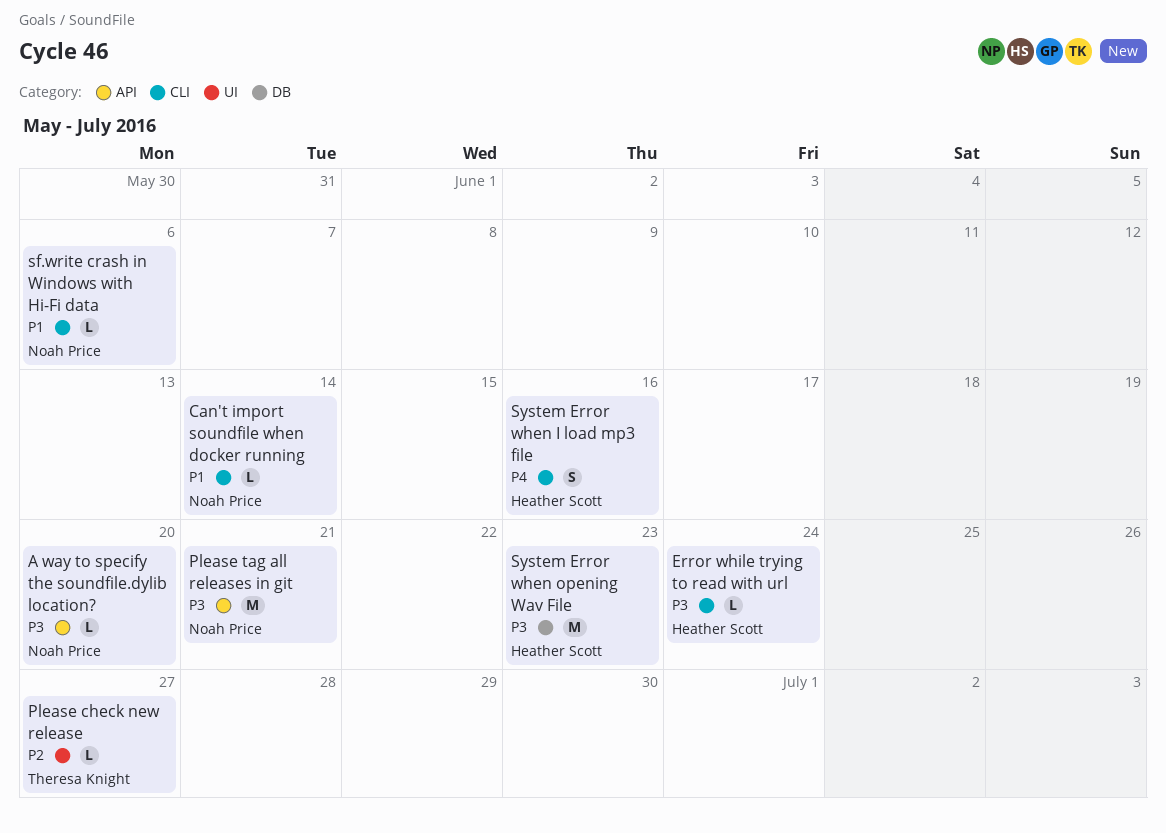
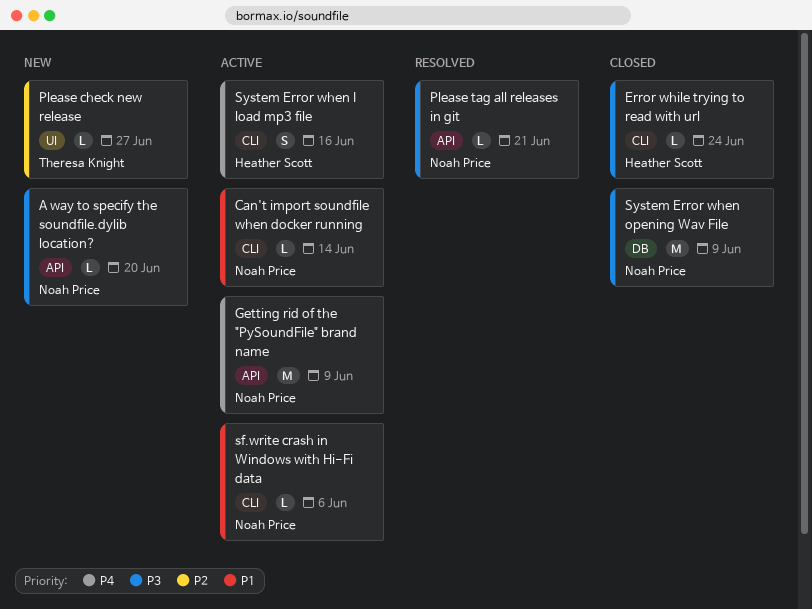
Getting rid of the "PySoundFile" brand name: none -> present
Please tag all releases in git, estimate: M -> L
System Error when opening Wav File, owner: Heather Scott -> Noah Price
System Error when opening Wav File, due: Jun 23 -> Jun 9

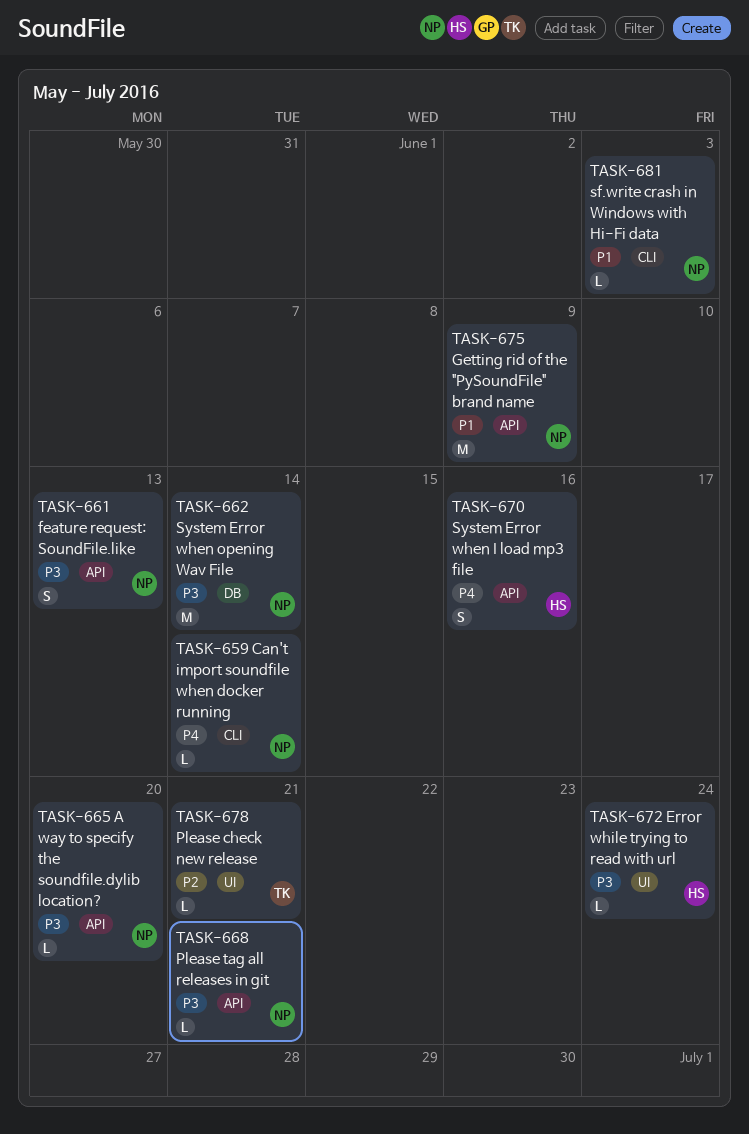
Can't import soundfile when docker running, priority: P1 -> P4
Error while trying to read with url, label: CLI -> UI
feature request: SoundFile.like: none -> present
Getting rid of the "PySoundFile" brand name, priority: P4 -> P1
Please check new release, due: Jun 27 -> Jun 21
sf.write crash in Windows with Hi-Fi data, due: Jun 6 -> Jun 3
System Error when I load mp3 file, label: CLI -> API
System Error when opening Wav File, due: Jun 9 -> Jun 14

